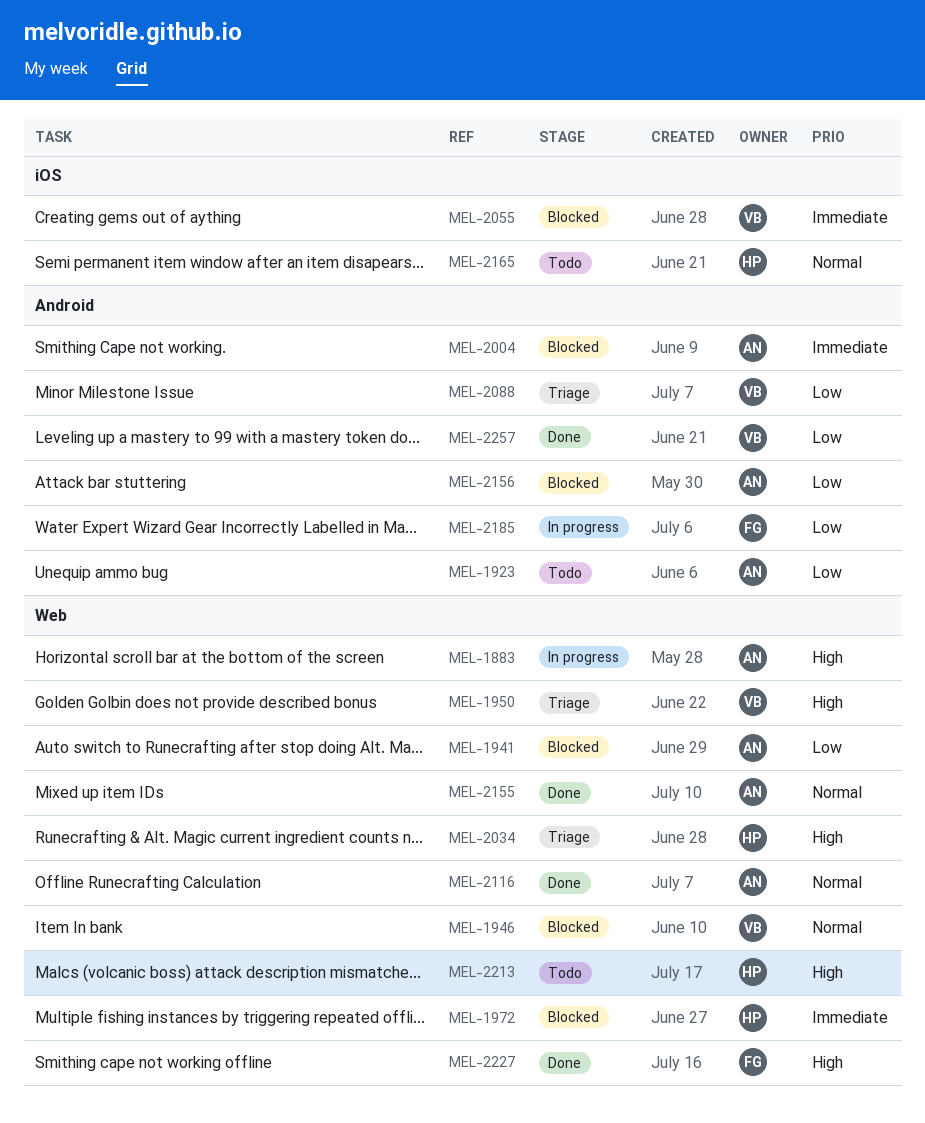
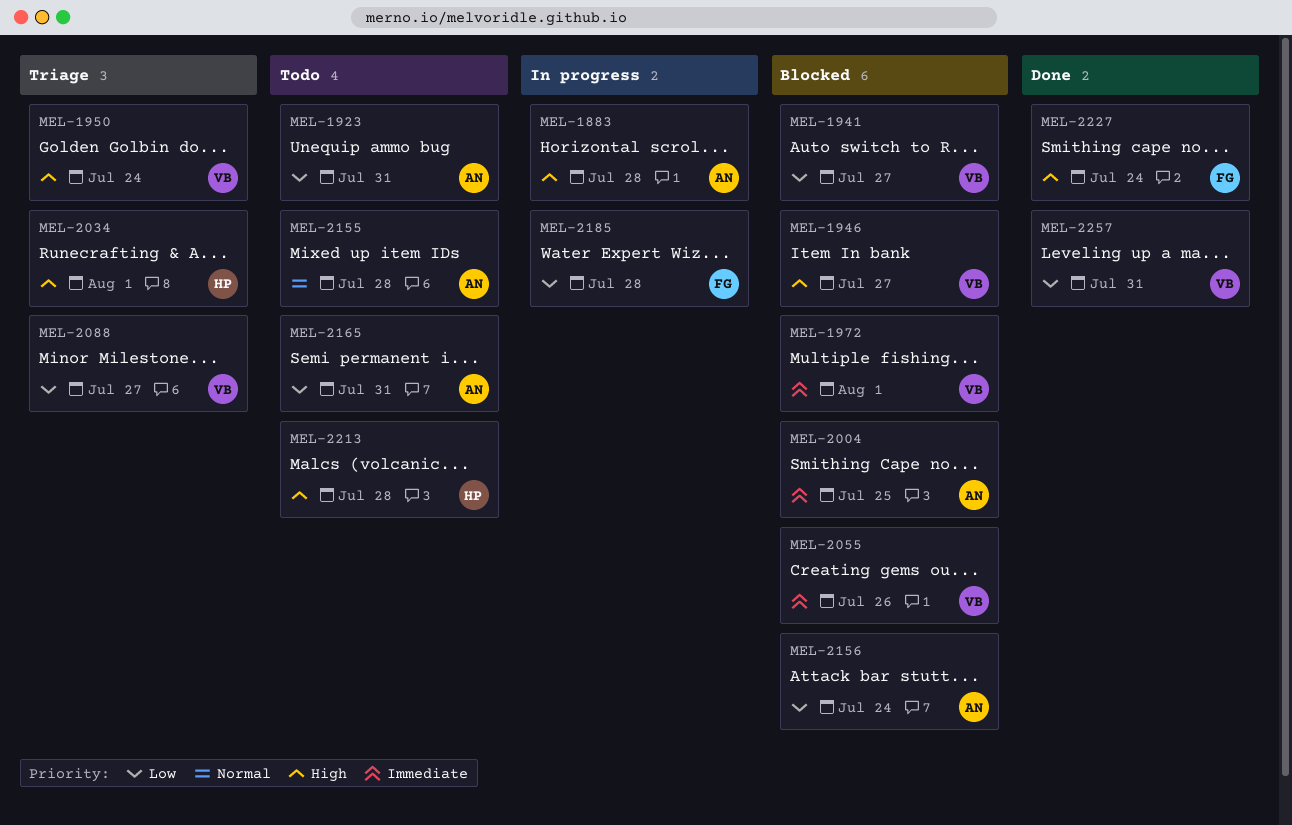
MEL-1941, owner: AN -> VB
MEL-1946, priority: Normal -> High
MEL-1972, owner: HP -> VB
MEL-2116: present -> none
MEL-2155, status: Done -> Todo
MEL-2165, owner: HP -> AN
MEL-2165, priority: Normal -> Low

